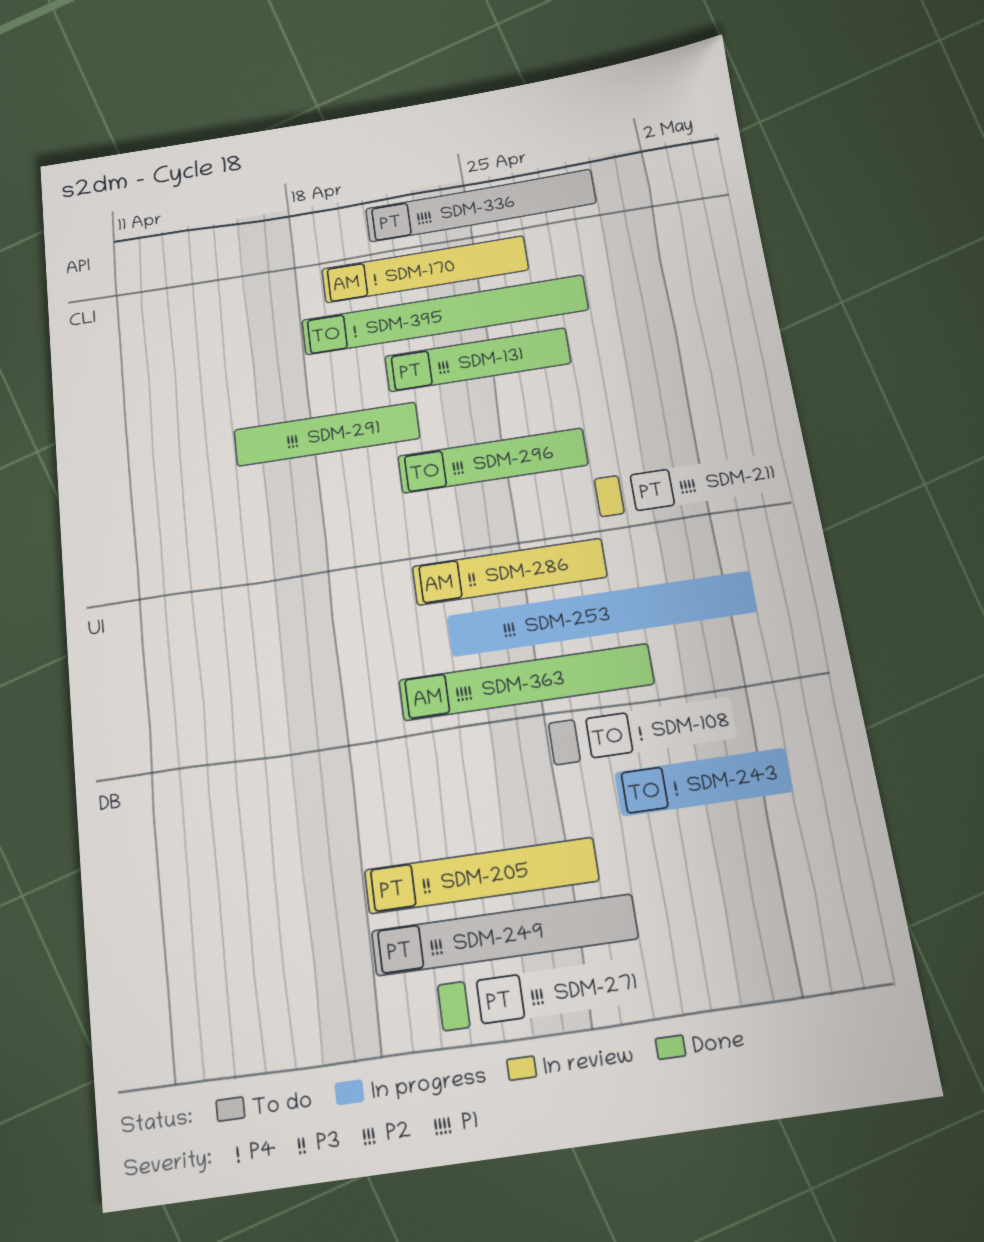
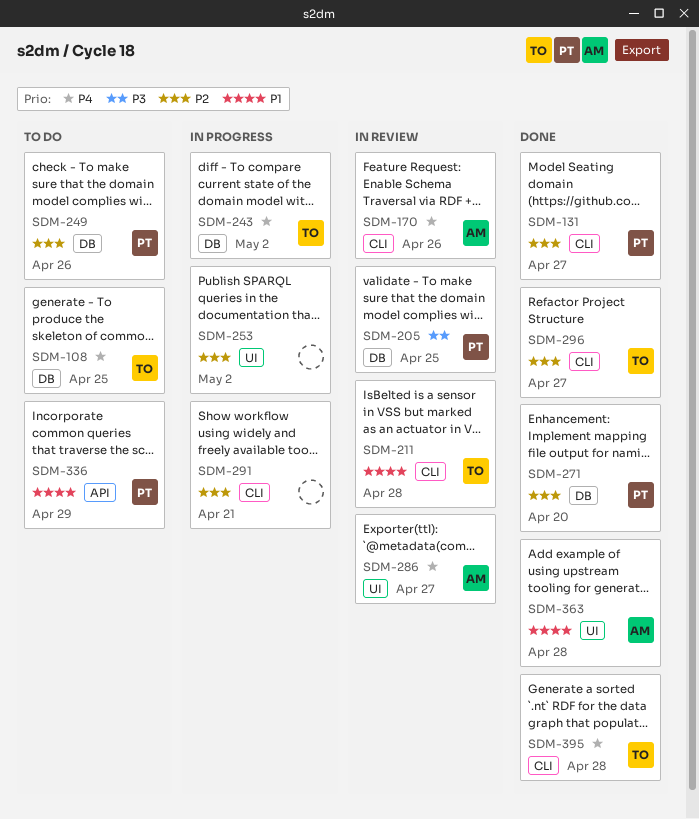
SDM-211, owner: PT -> TO
SDM-286, priority: P3 -> P4
SDM-291, status: Done -> In progress

